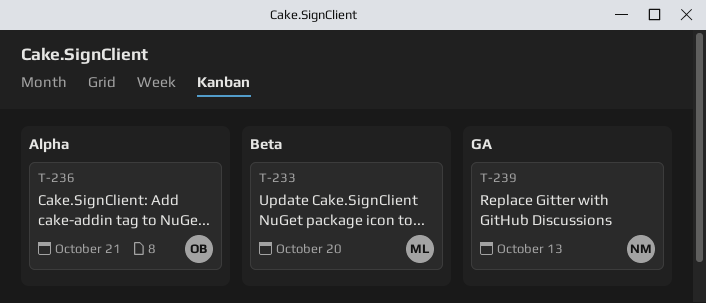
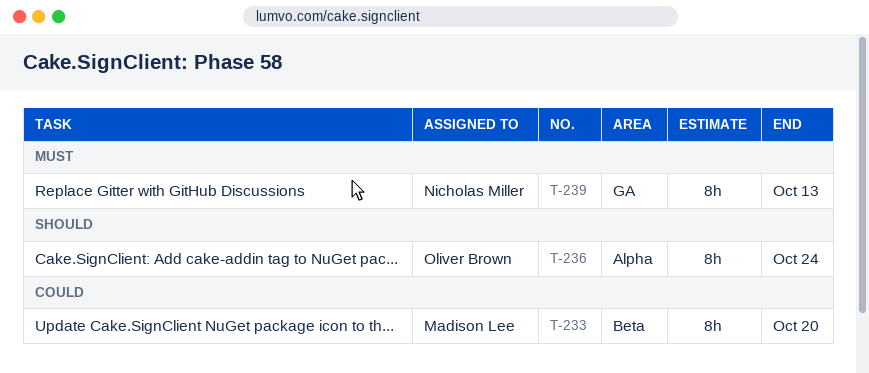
T-236, due: Oct 21 -> Oct 24

